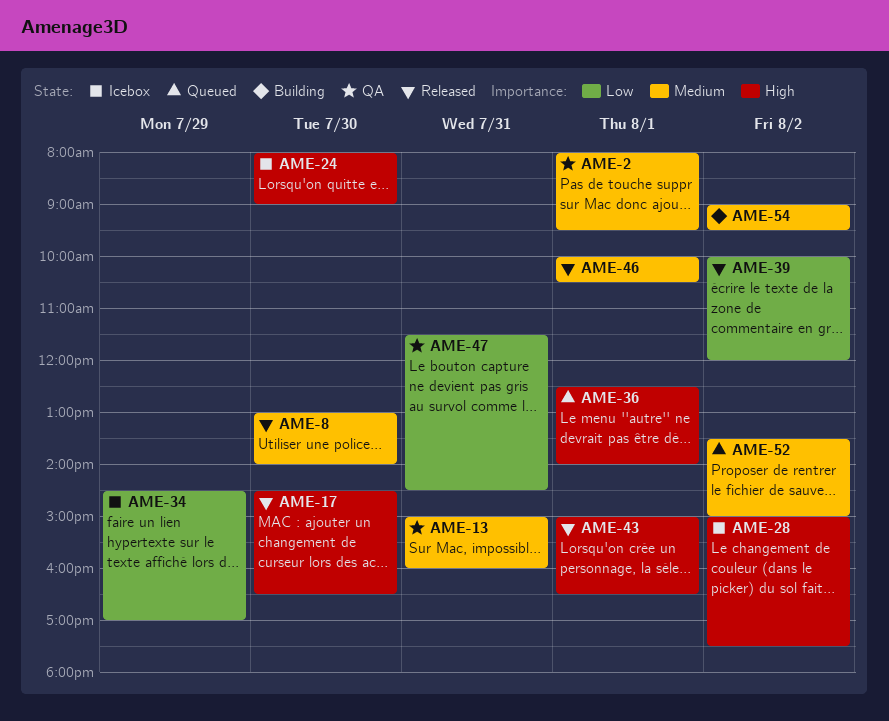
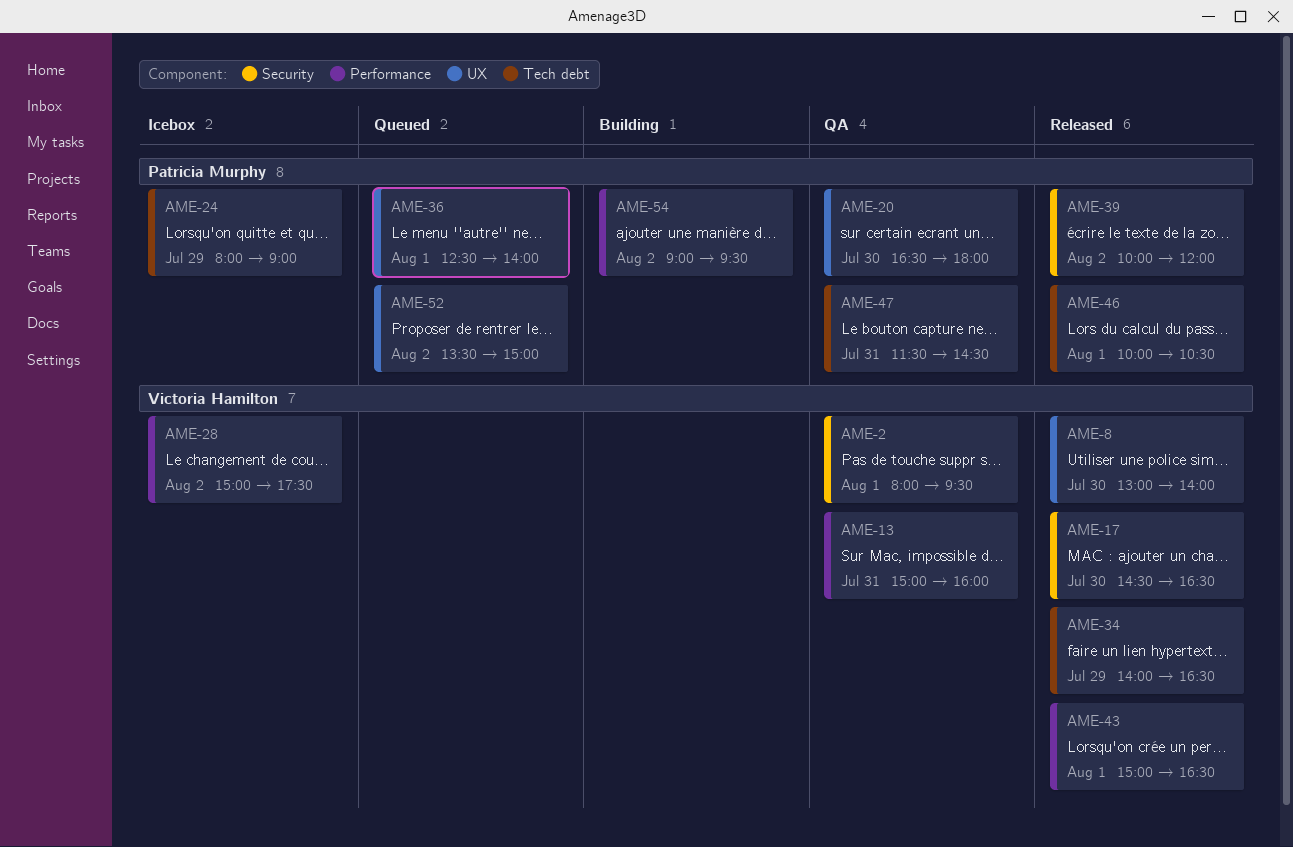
AME-20: none -> present
AME-24, day: Jul 30 -> Jul 29
AME-34, status: Icebox -> Released
AME-34, begins: 14:30 -> 14:00
AME-34, ends: 17:00 -> 16:30

